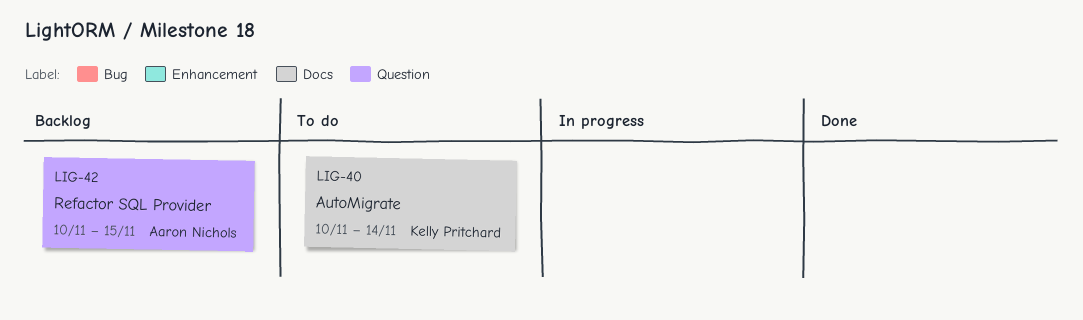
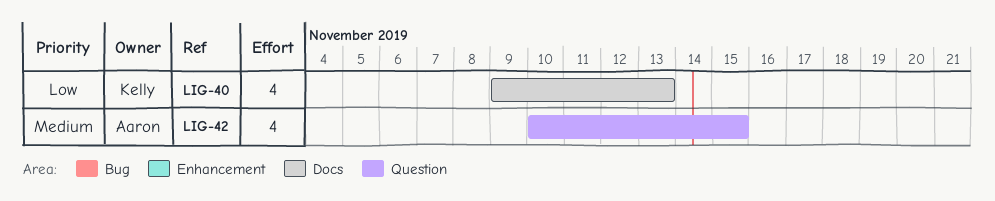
LIG-40, start: Nov 10 -> Nov 9
LIG-40, due: Nov 14 -> Nov 13

